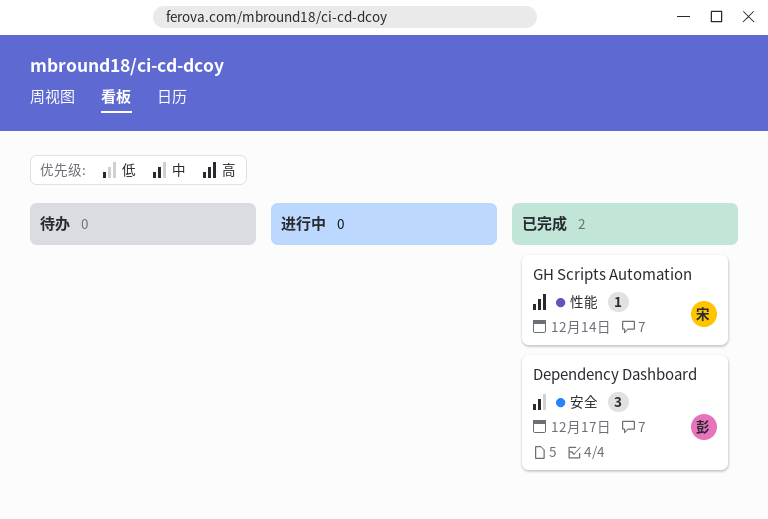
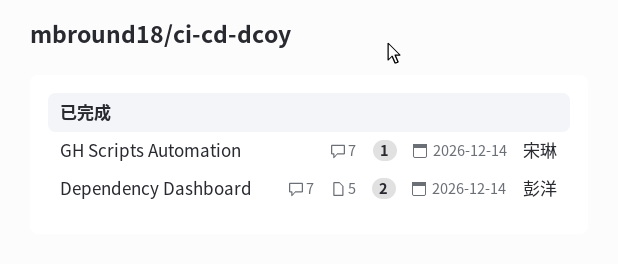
Dependency Dashboard, estimate: 3 -> 2
Dependency Dashboard, due: Dec 17 -> Dec 14

